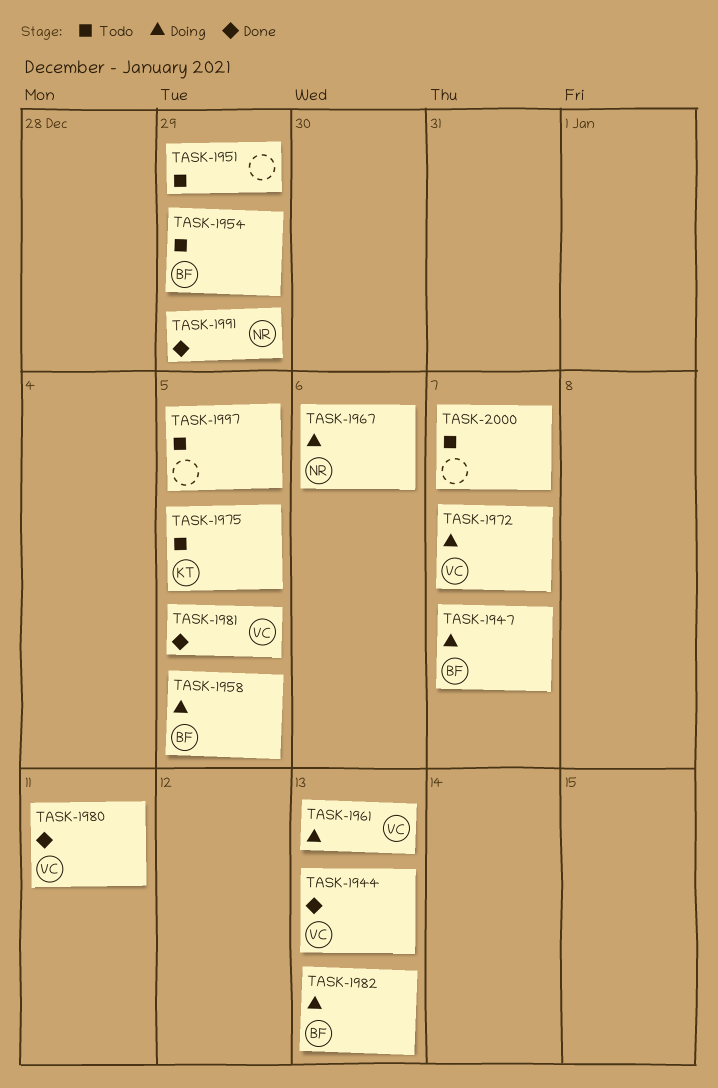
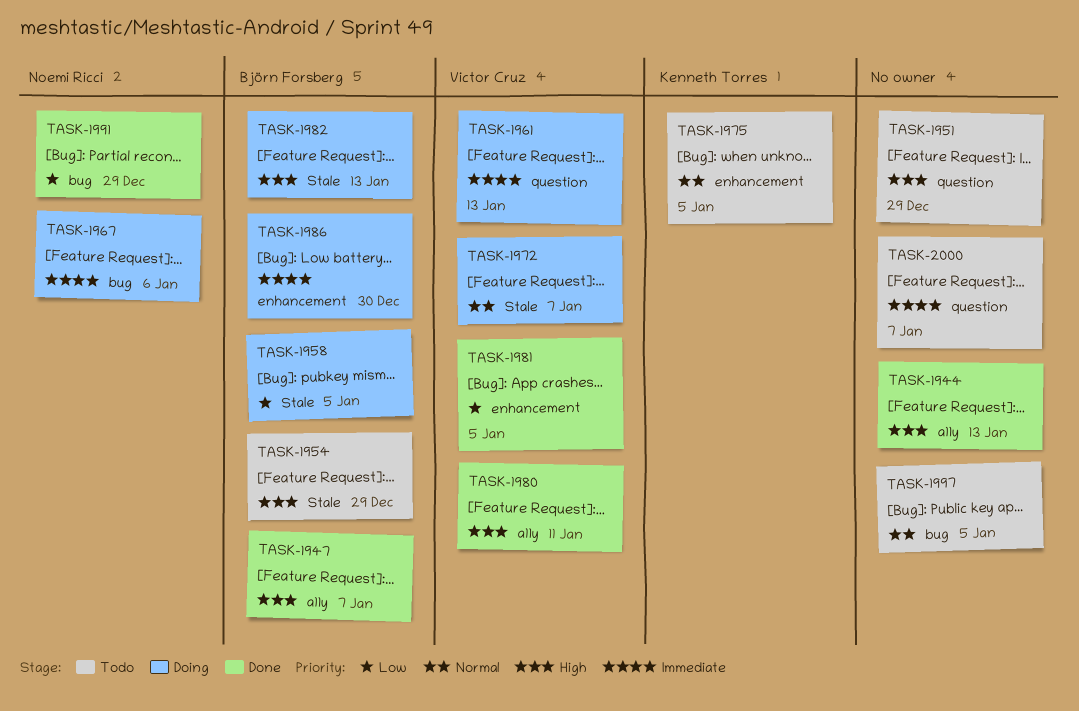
TASK-1944, owner: Victor Cruz -> none
TASK-1947, status: Doing -> Done
TASK-1986: none -> present

